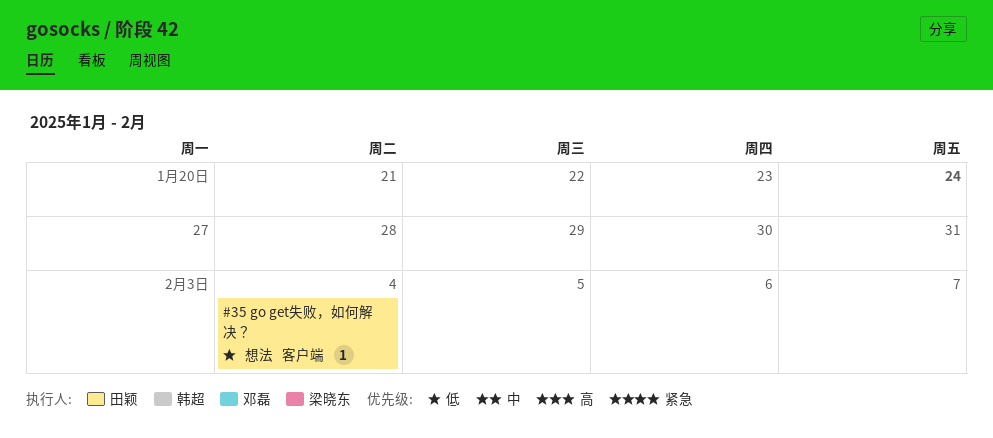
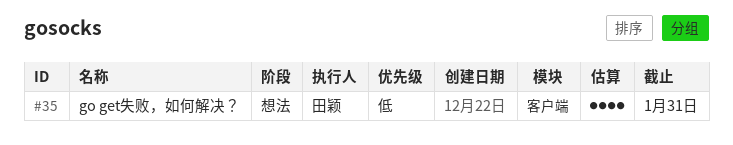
#35, estimate: 1 -> 4
#35, due: Feb 4 -> Jan 31

